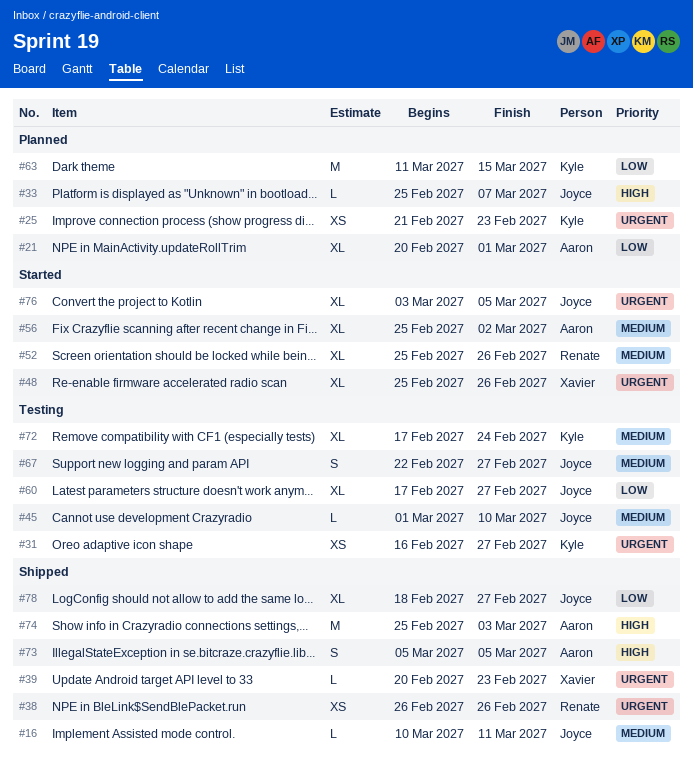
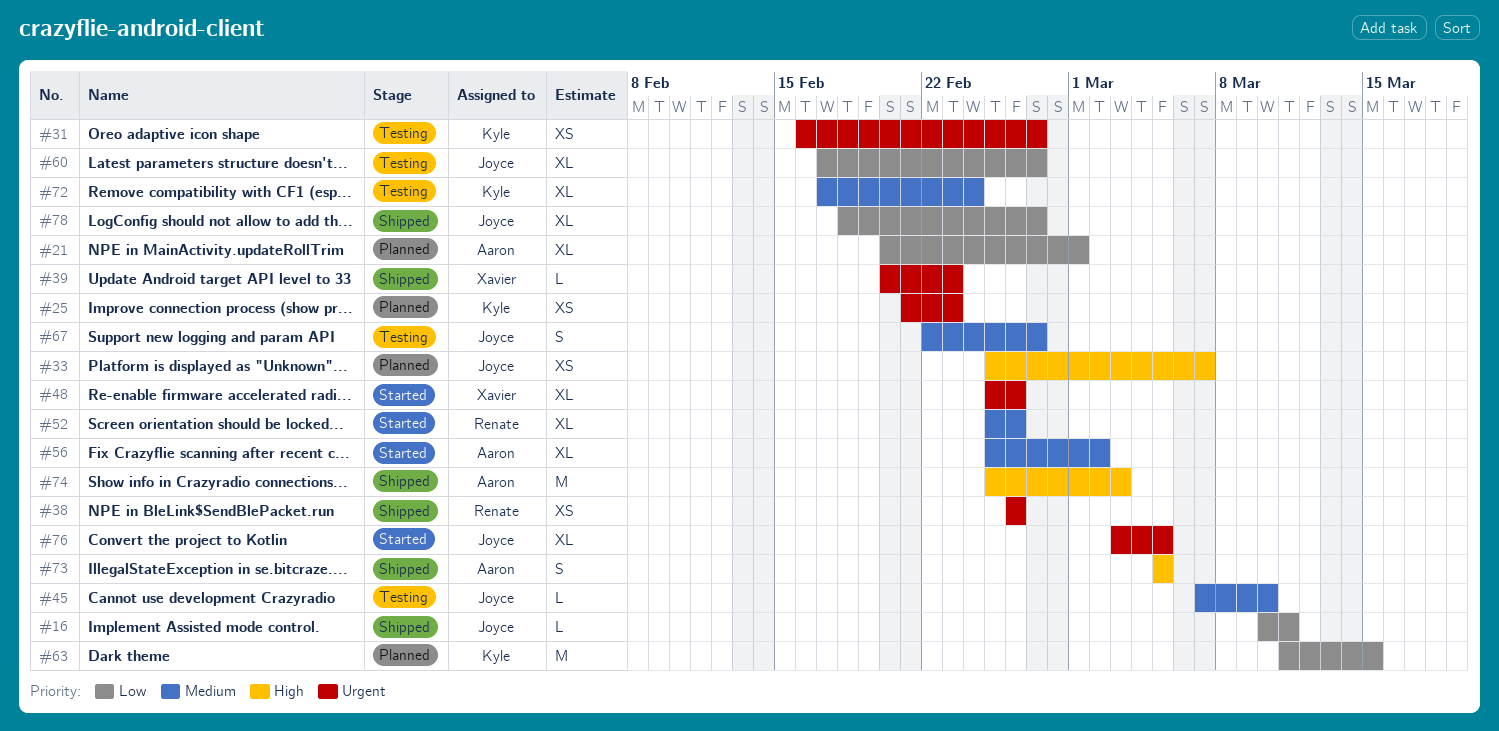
#16, priority: Medium -> Low
#33, estimate: L -> XS
#45, start: Mar 1 -> Mar 7

